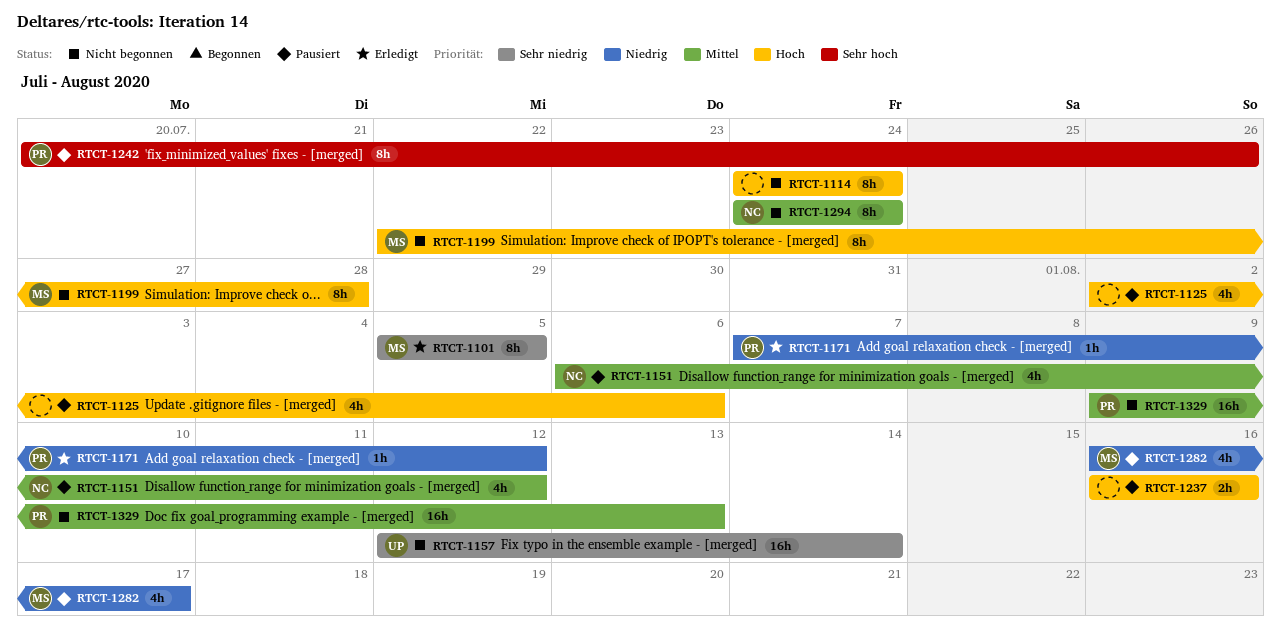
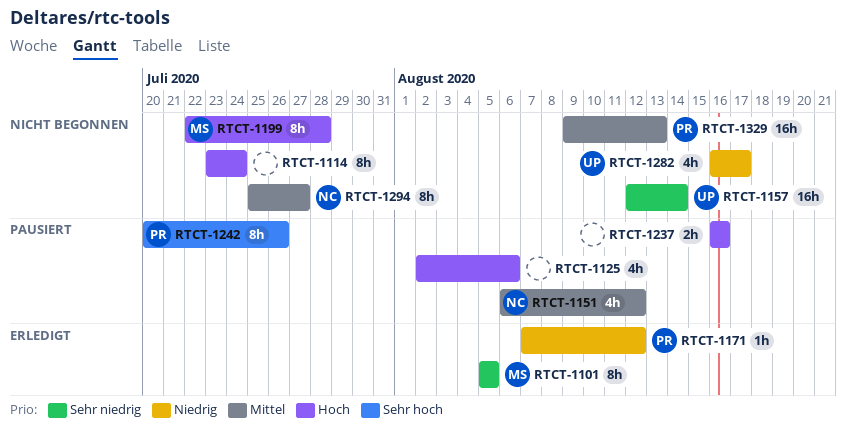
RTCT-1114, start: Jul 24 -> Jul 23
RTCT-1282, status: Pausiert -> Nicht begonnen
RTCT-1282, owner: MS -> UP
RTCT-1294, start: Jul 24 -> Jul 25
RTCT-1294, due: Jul 24 -> Jul 27

